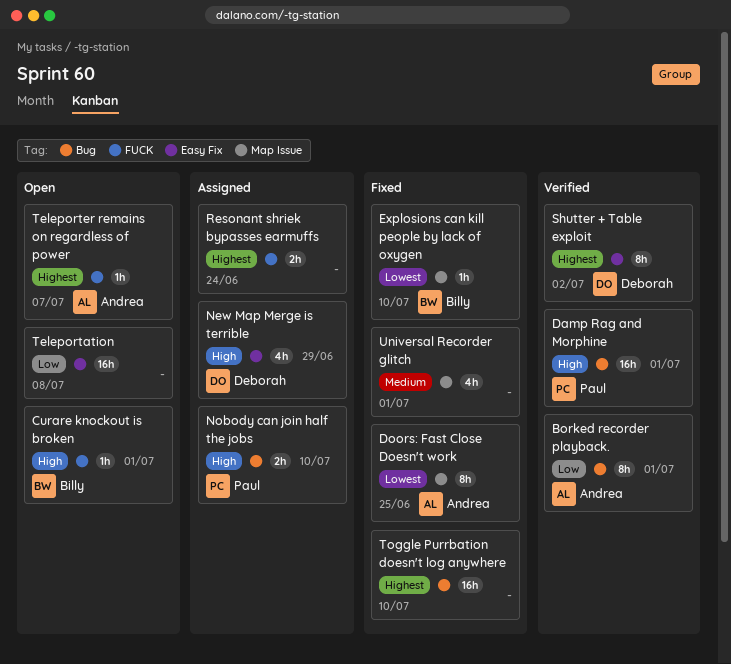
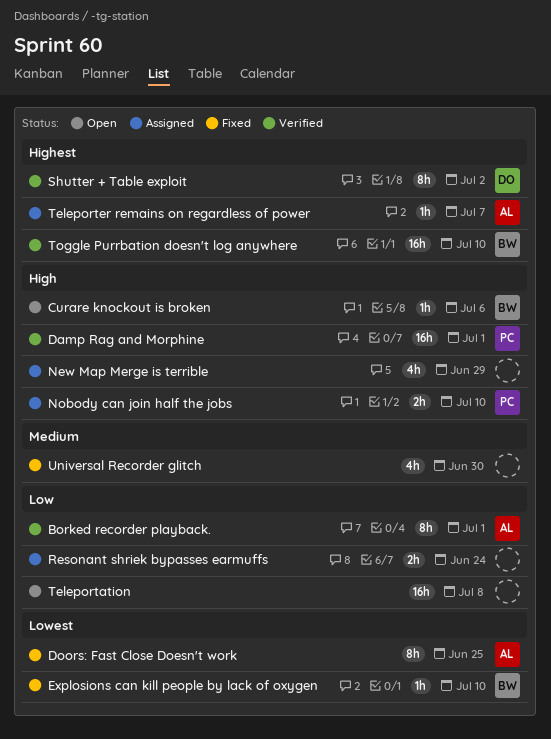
Curare knockout is broken, due: Jul 1 -> Jul 6
New Map Merge is terrible, owner: Deborah -> none
Resonant shriek bypasses earmuffs, priority: Highest -> Low
Teleporter remains on regardless of power, status: Open -> Assigned
Toggle Purrbation doesn't log anywhere, status: Fixed -> Verified
Toggle Purrbation doesn't log anywhere, owner: none -> Billy
Universal Recorder glitch, due: Jul 1 -> Jun 30

